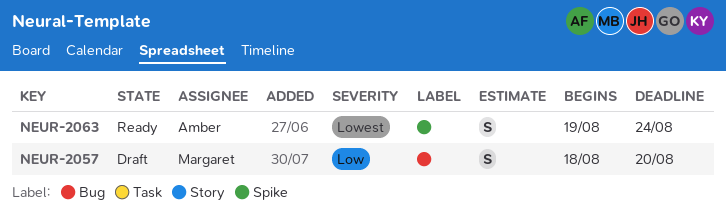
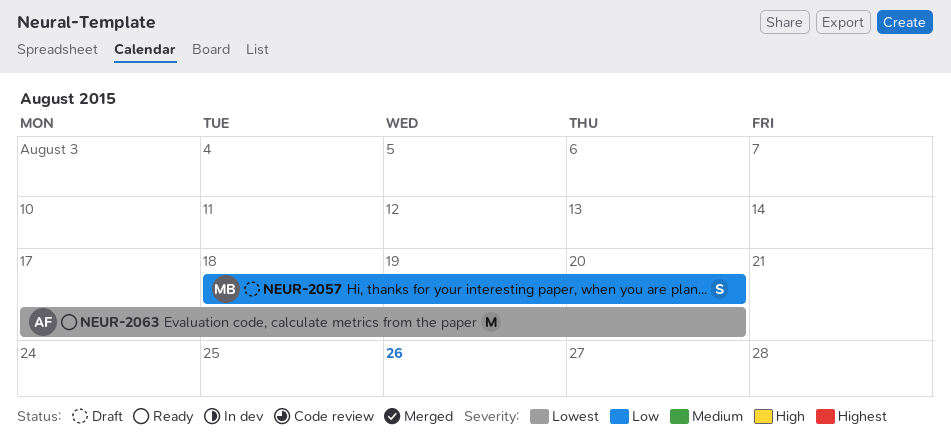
NEUR-2063, estimate: S -> M
NEUR-2063, start: Aug 19 -> Aug 17
NEUR-2063, due: Aug 24 -> Aug 20

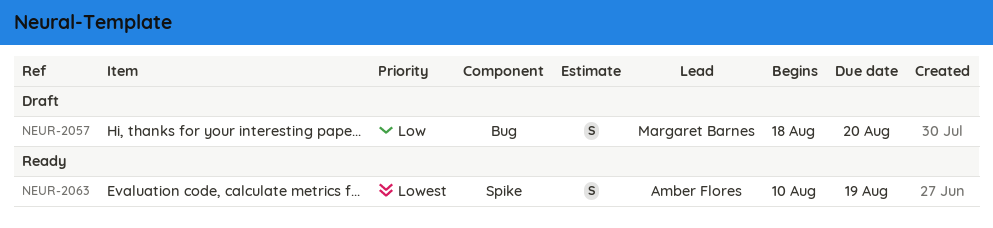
NEUR-2063, estimate: M -> S
NEUR-2063, start: Aug 17 -> Aug 10
NEUR-2063, due: Aug 20 -> Aug 19

